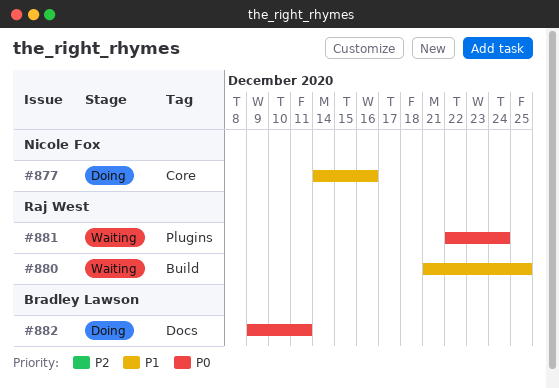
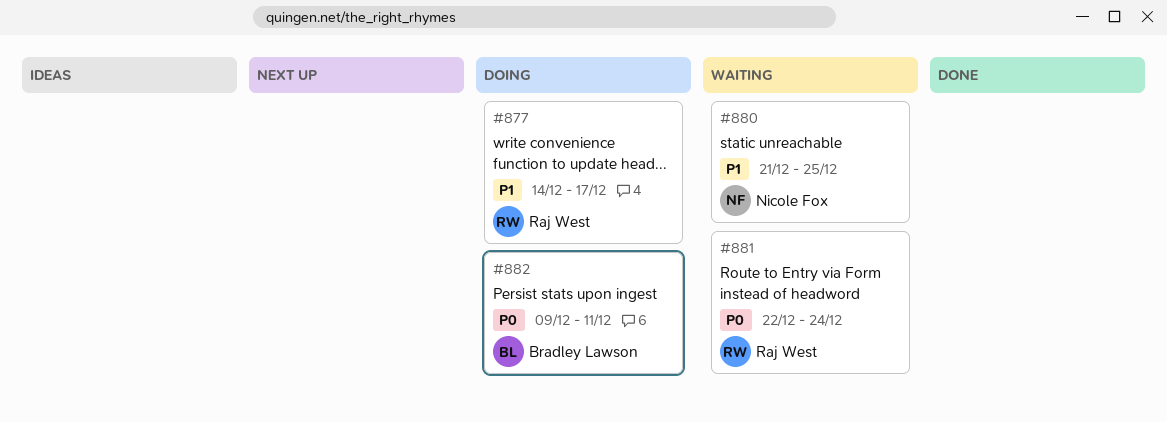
#877, owner: Nicole Fox -> Raj West
#877, due: Dec 16 -> Dec 17
#880, owner: Raj West -> Nicole Fox

